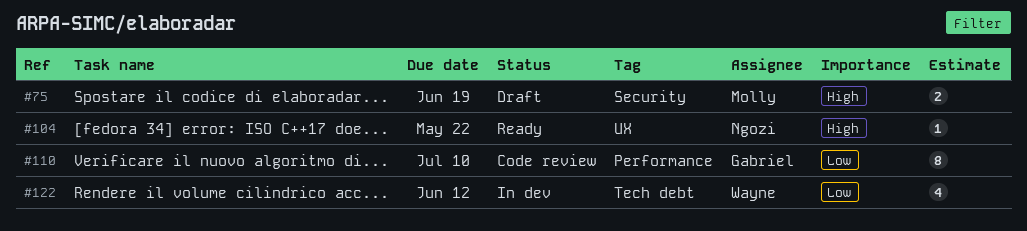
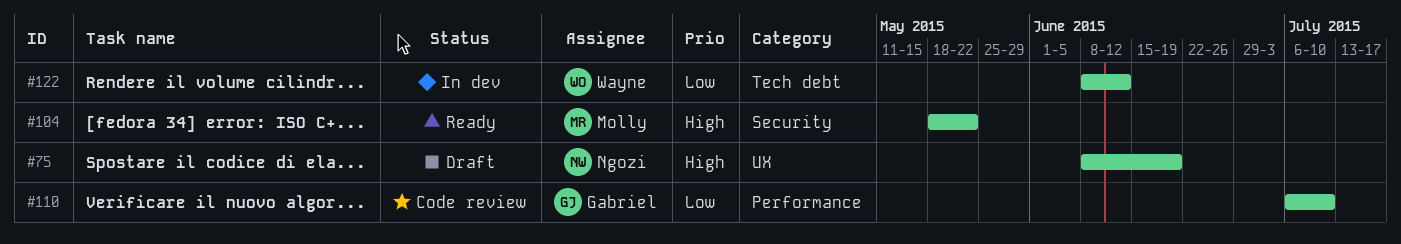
#75, owner: Molly -> Ngozi
#75, label: Security -> UX
#104, owner: Ngozi -> Molly
#104, label: UX -> Security

